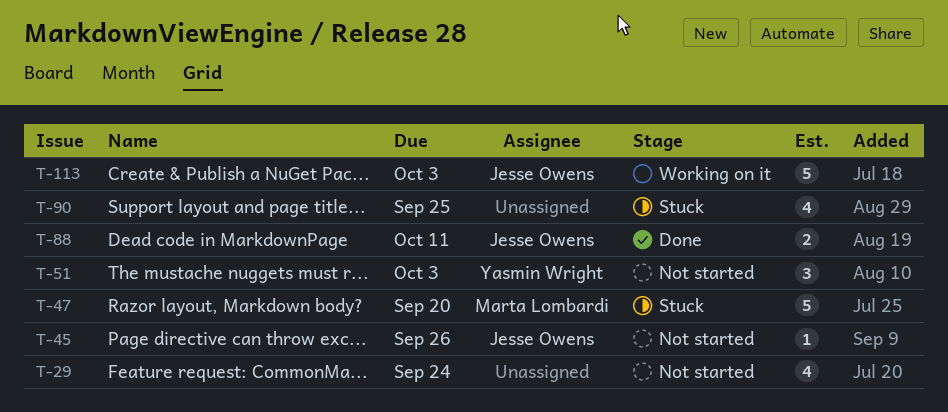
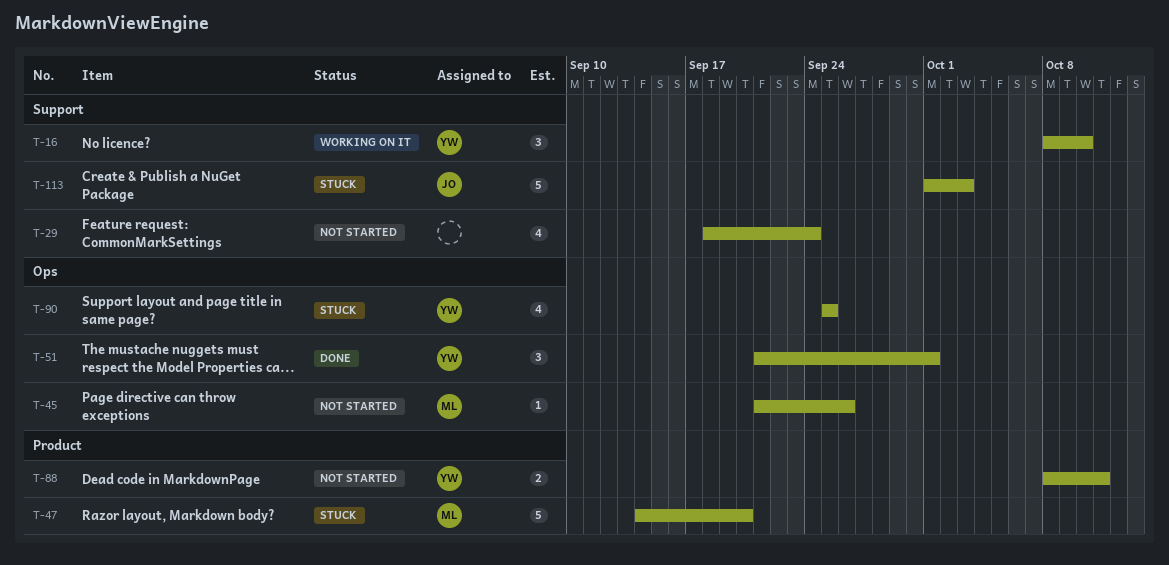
T-16: none -> present
T-45, owner: Jesse Owens -> Marta Lombardi
T-51, status: Not started -> Done
T-51, due: Oct 3 -> Oct 1
T-88, status: Done -> Not started
T-88, owner: Jesse Owens -> Yasmin Wright
T-90, owner: none -> Yasmin Wright
T-113, status: Working on it -> Stuck

